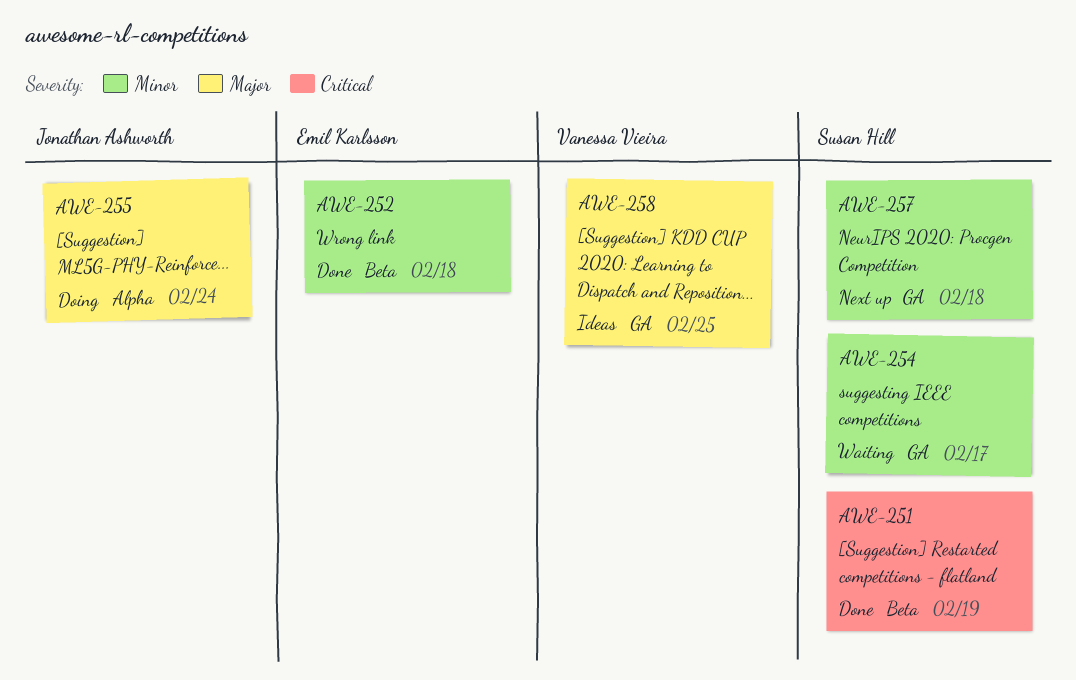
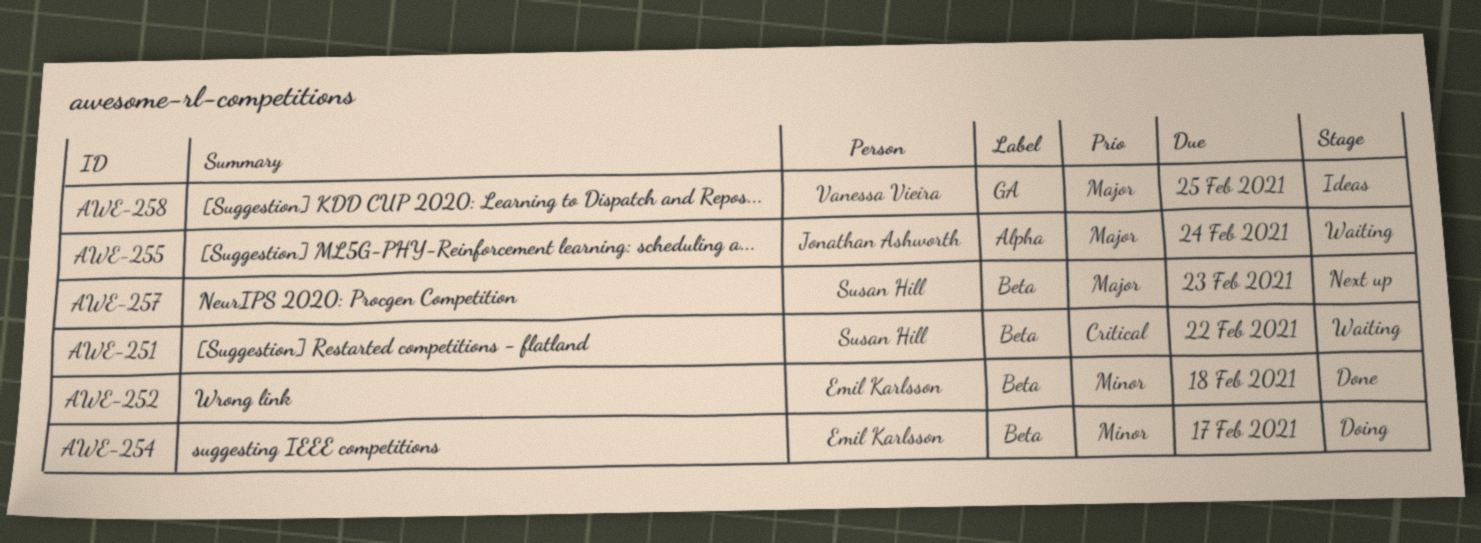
AWE-251, status: Done -> Waiting
AWE-251, due: Feb 19 -> Feb 22
AWE-254, status: Waiting -> Doing
AWE-254, owner: Susan Hill -> Emil Karlsson
AWE-254, label: GA -> Beta
AWE-255, status: Doing -> Waiting
AWE-257, priority: Minor -> Major
AWE-257, label: GA -> Beta
AWE-257, due: Feb 18 -> Feb 23

